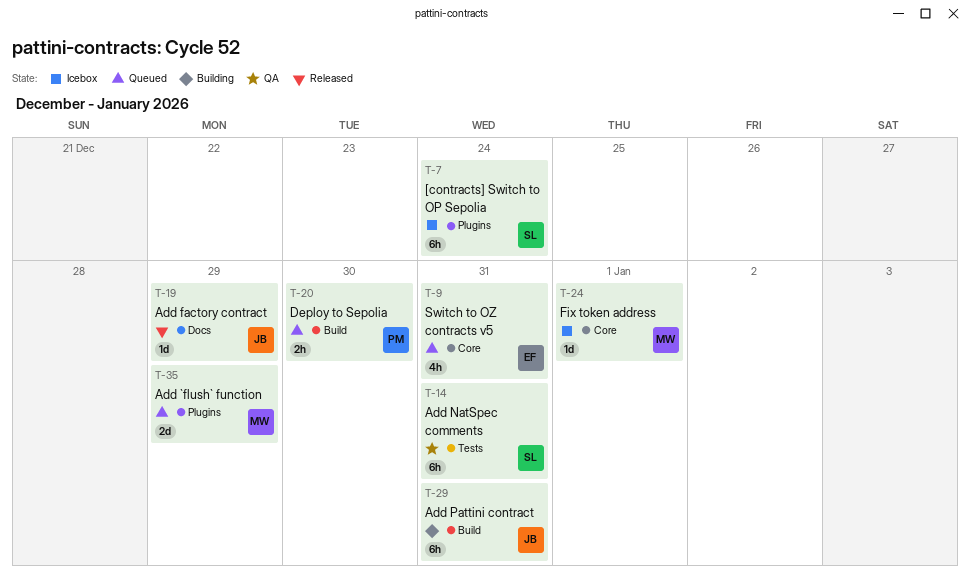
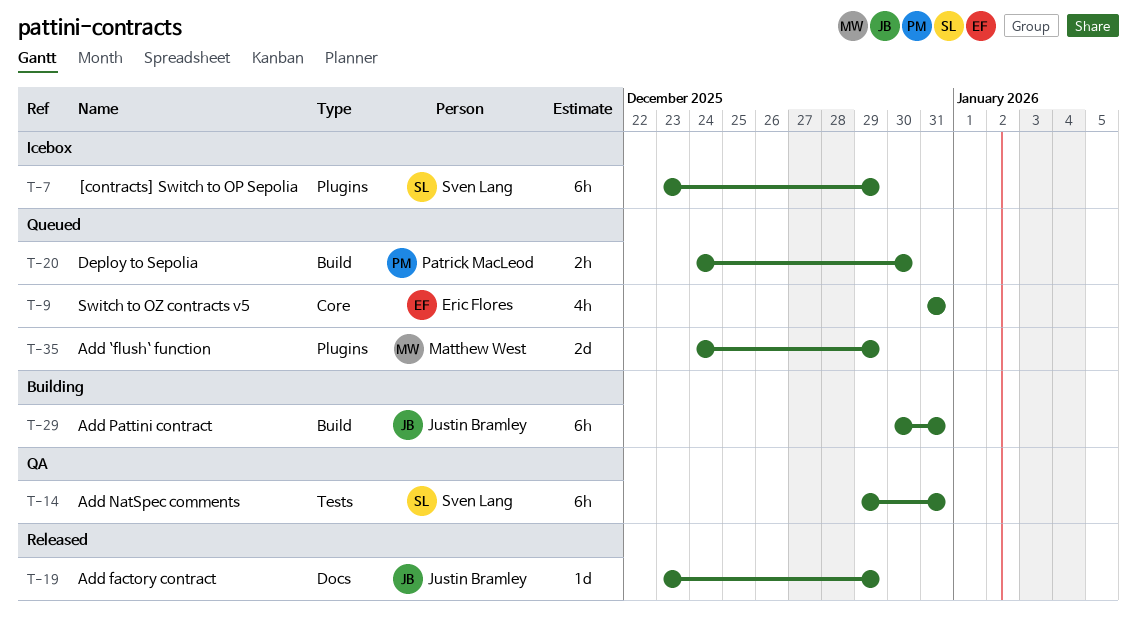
T-7, due: Dec 24 -> Dec 29
T-24: present -> none

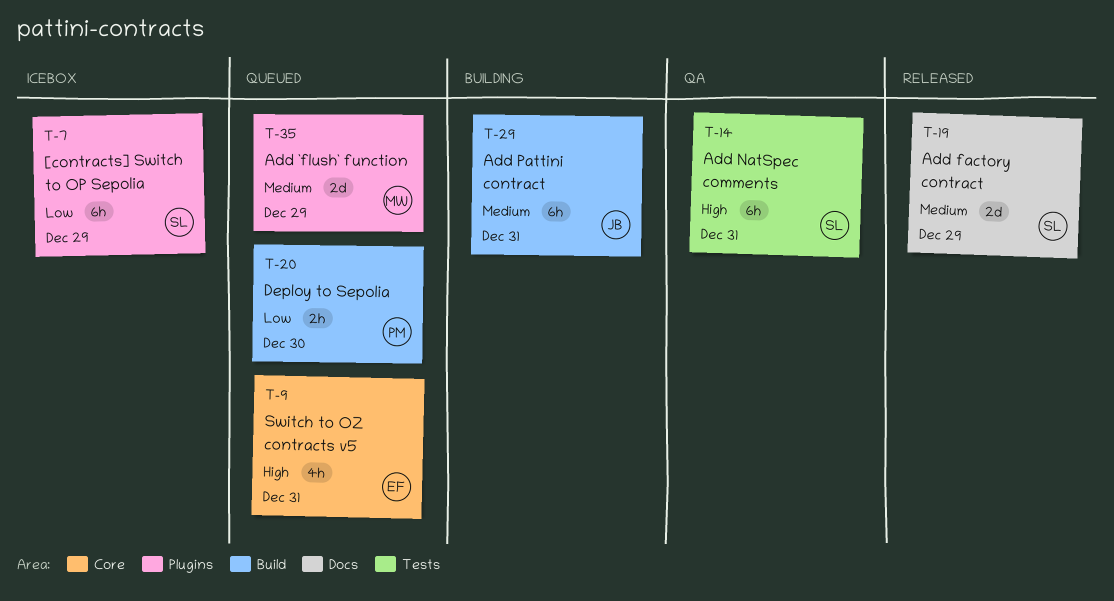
T-19, owner: Justin Bramley -> Sven Lang
T-19, estimate: 1d -> 2d

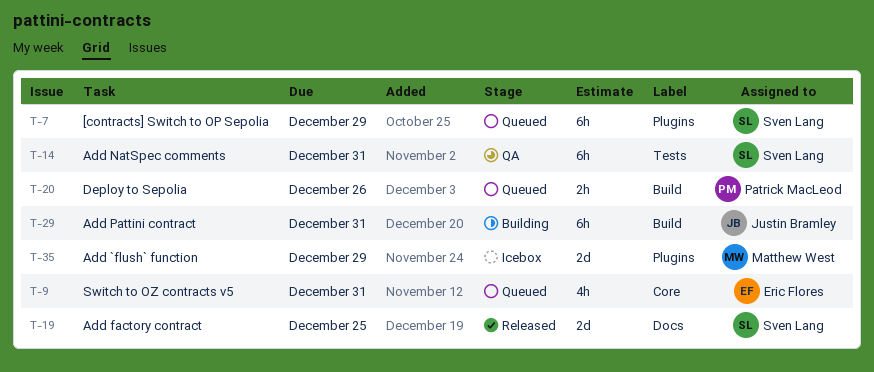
T-7, status: Icebox -> Queued
T-19, due: Dec 29 -> Dec 25
T-20, due: Dec 30 -> Dec 26
T-35, status: Queued -> Icebox

